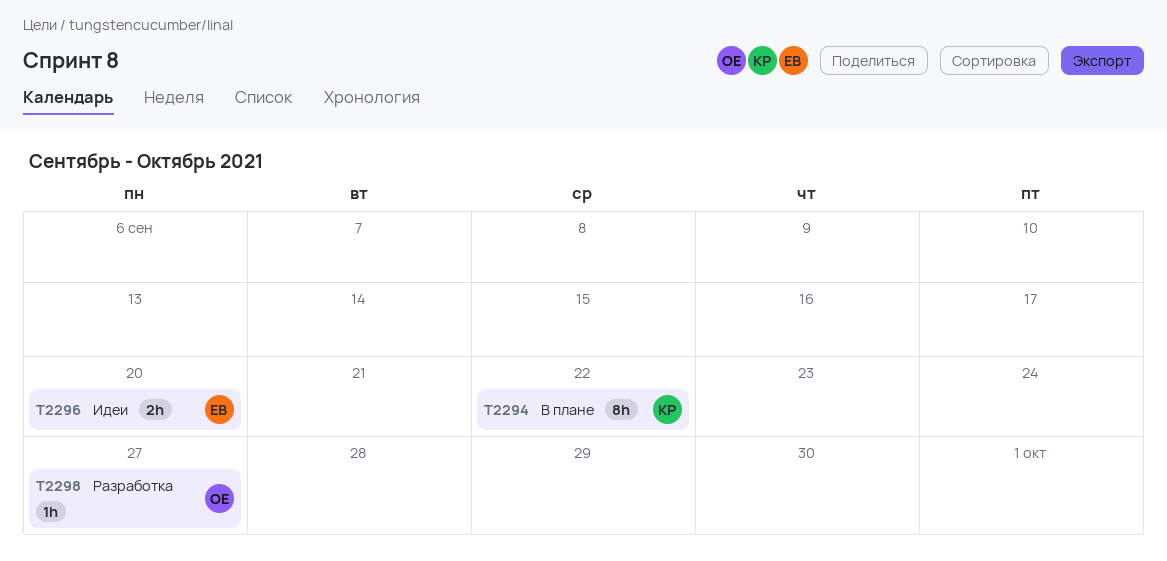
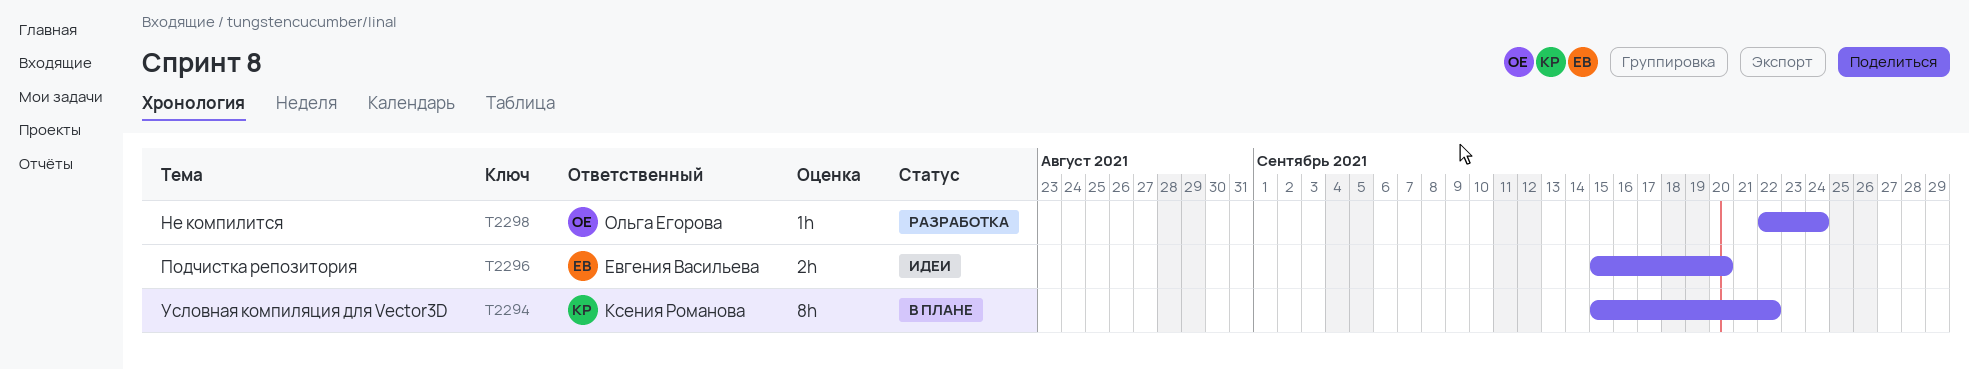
T2298, due: Sep 27 -> Sep 24

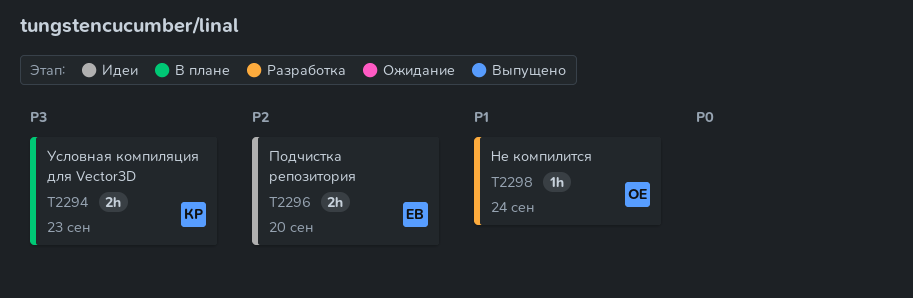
T2294, estimate: 8h -> 2h
T2294, due: Sep 22 -> Sep 23

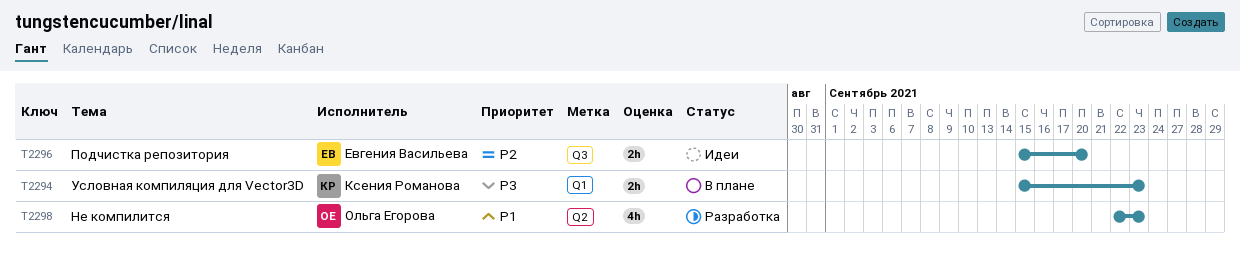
T2298, estimate: 1h -> 4h
T2298, due: Sep 24 -> Sep 23

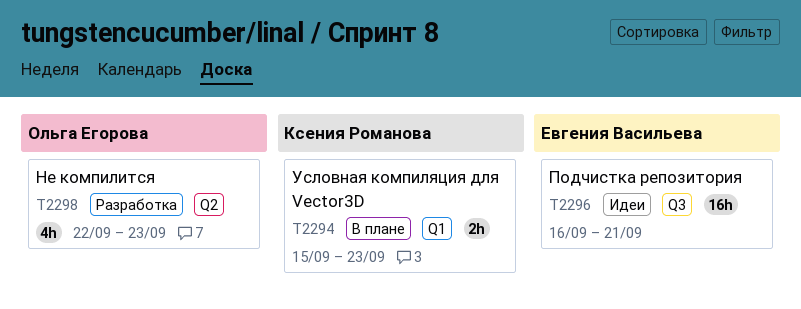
T2296, estimate: 2h -> 16h
T2296, start: Sep 15 -> Sep 16
T2296, due: Sep 20 -> Sep 21

